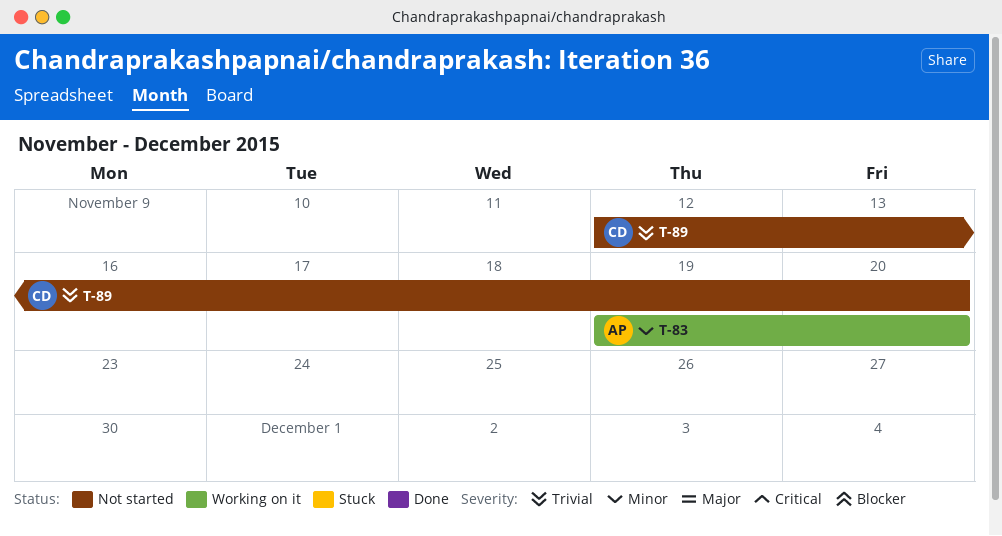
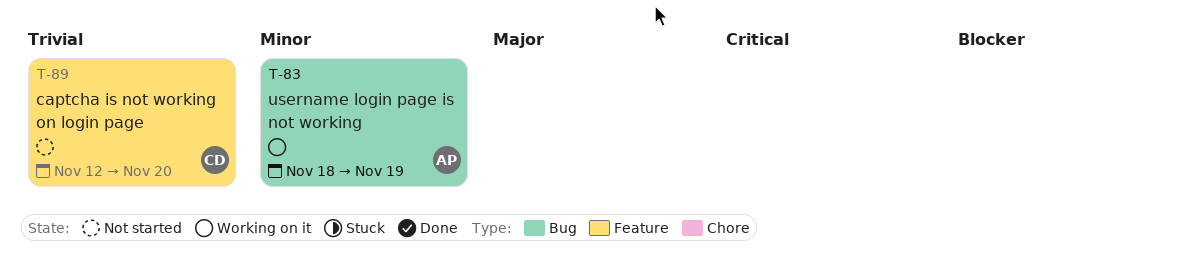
T-83, start: Nov 19 -> Nov 18
T-83, due: Nov 20 -> Nov 19

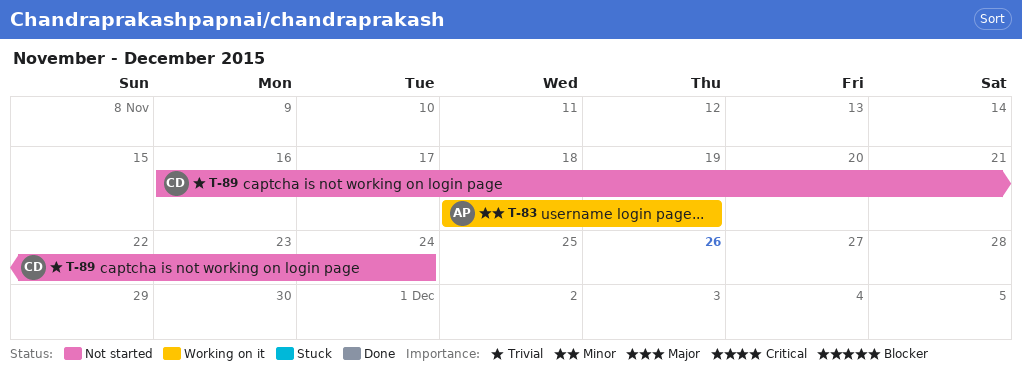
T-89, start: Nov 12 -> Nov 16
T-89, due: Nov 20 -> Nov 24

